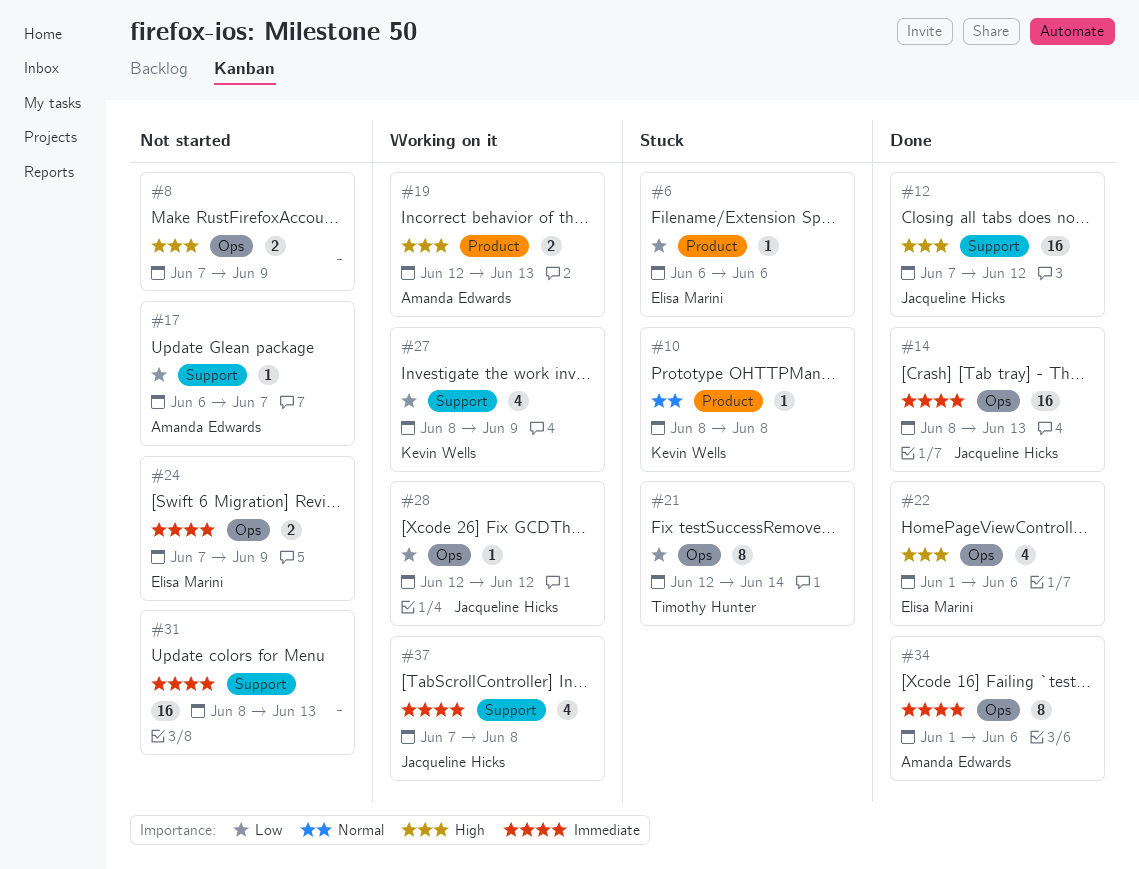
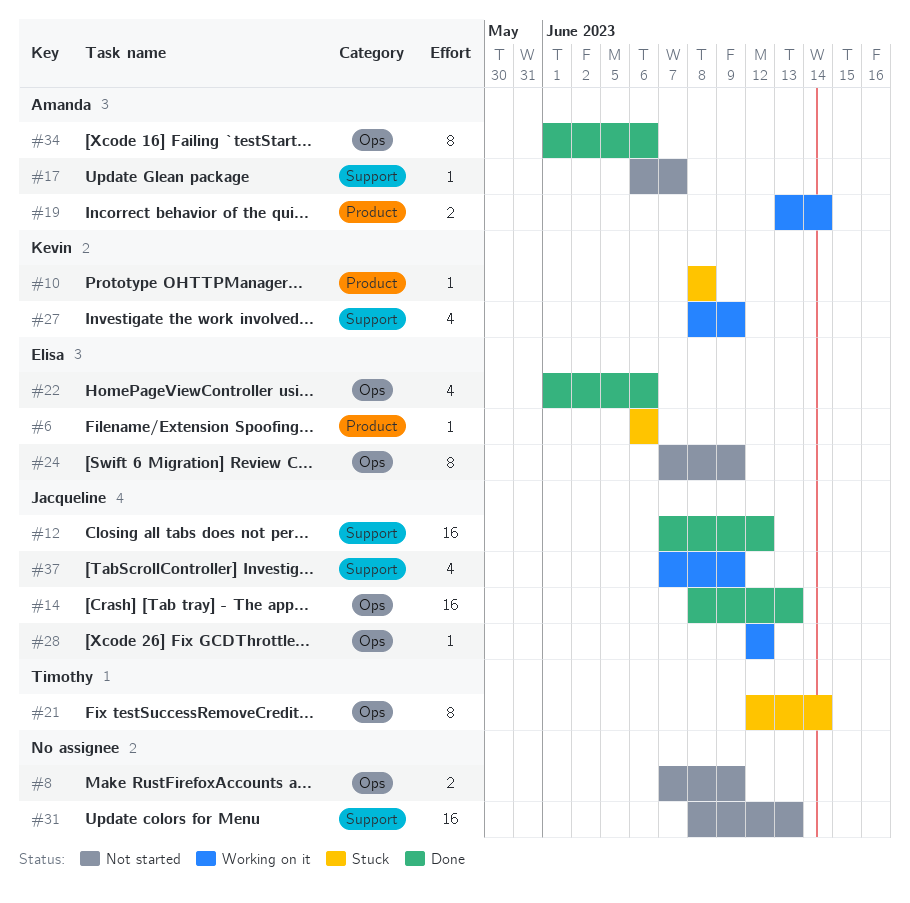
#19, start: Jun 12 -> Jun 13
#19, due: Jun 13 -> Jun 14
#24, estimate: 2 -> 8
#37, due: Jun 8 -> Jun 9

